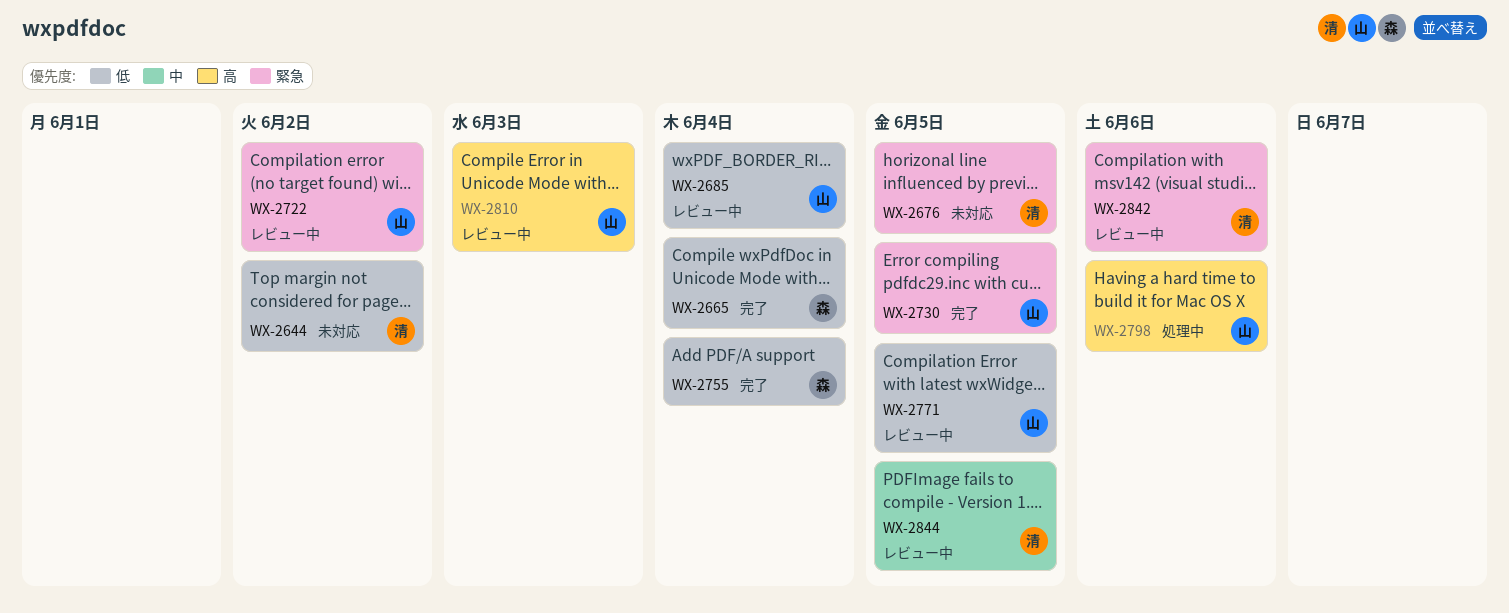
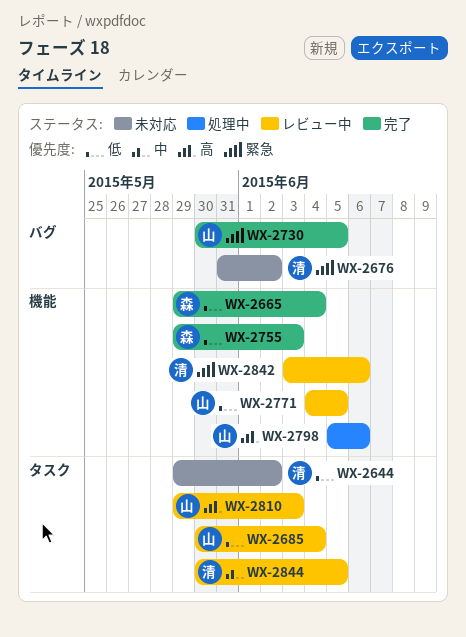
WX-2676, due: Jun 5 -> Jun 2
WX-2722: present -> none
WX-2755, due: Jun 4 -> Jun 3

